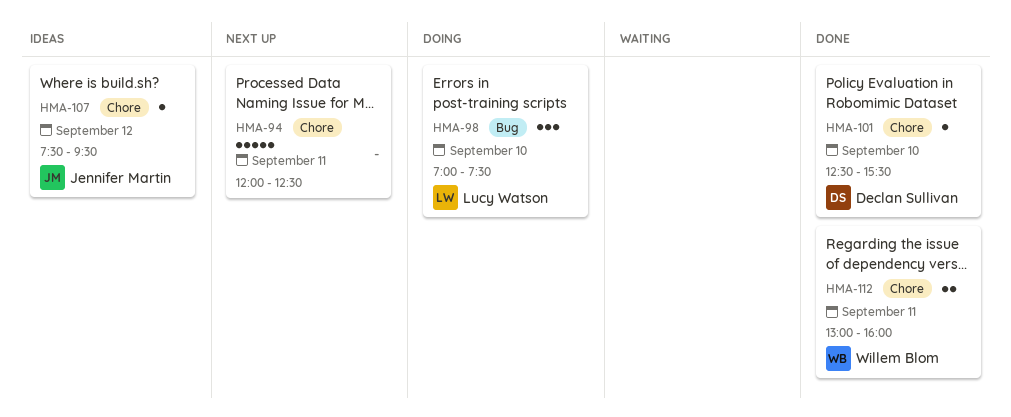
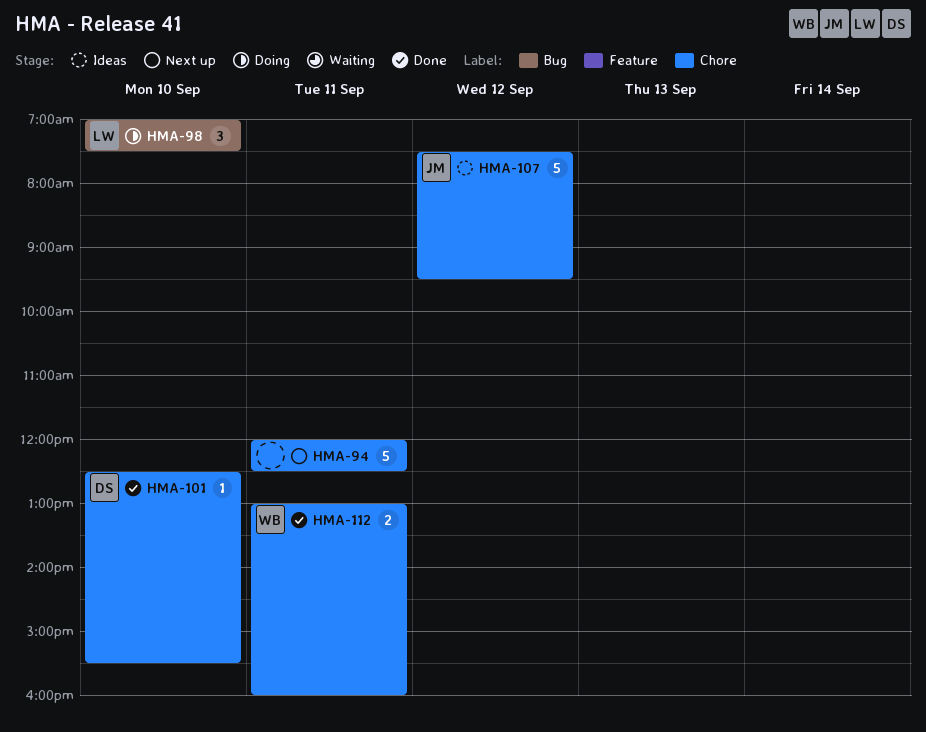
HMA-107, estimate: 1 -> 5

